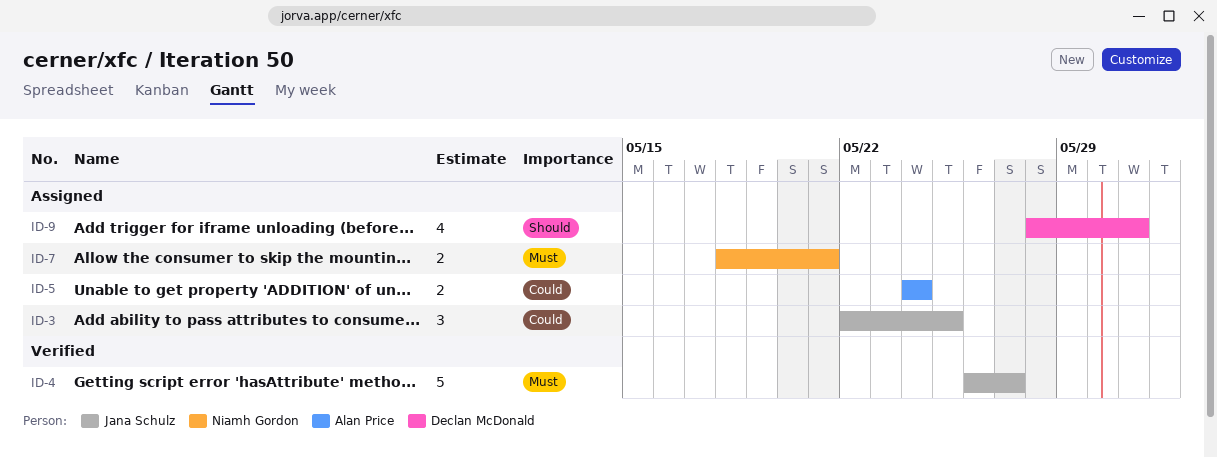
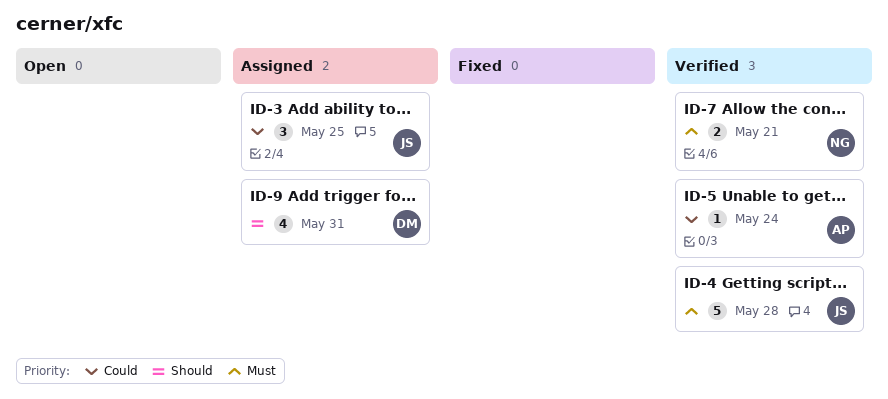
ID-4, due: May 27 -> May 28
ID-5, status: Assigned -> Verified
ID-5, estimate: 2 -> 1
ID-7, status: Assigned -> Verified

